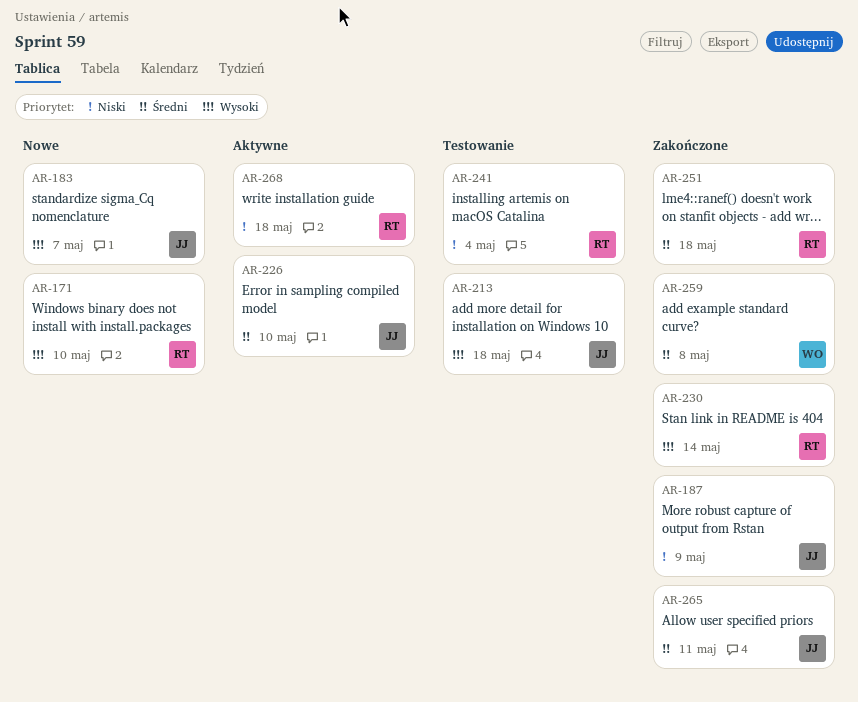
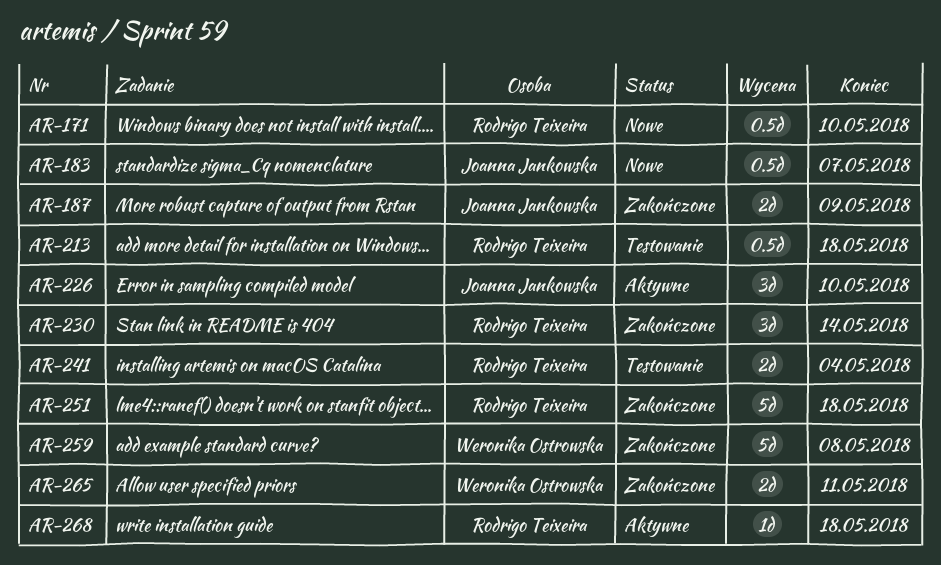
AR-213, owner: Joanna Jankowska -> Rodrigo Teixeira
AR-265, owner: Joanna Jankowska -> Weronika Ostrowska

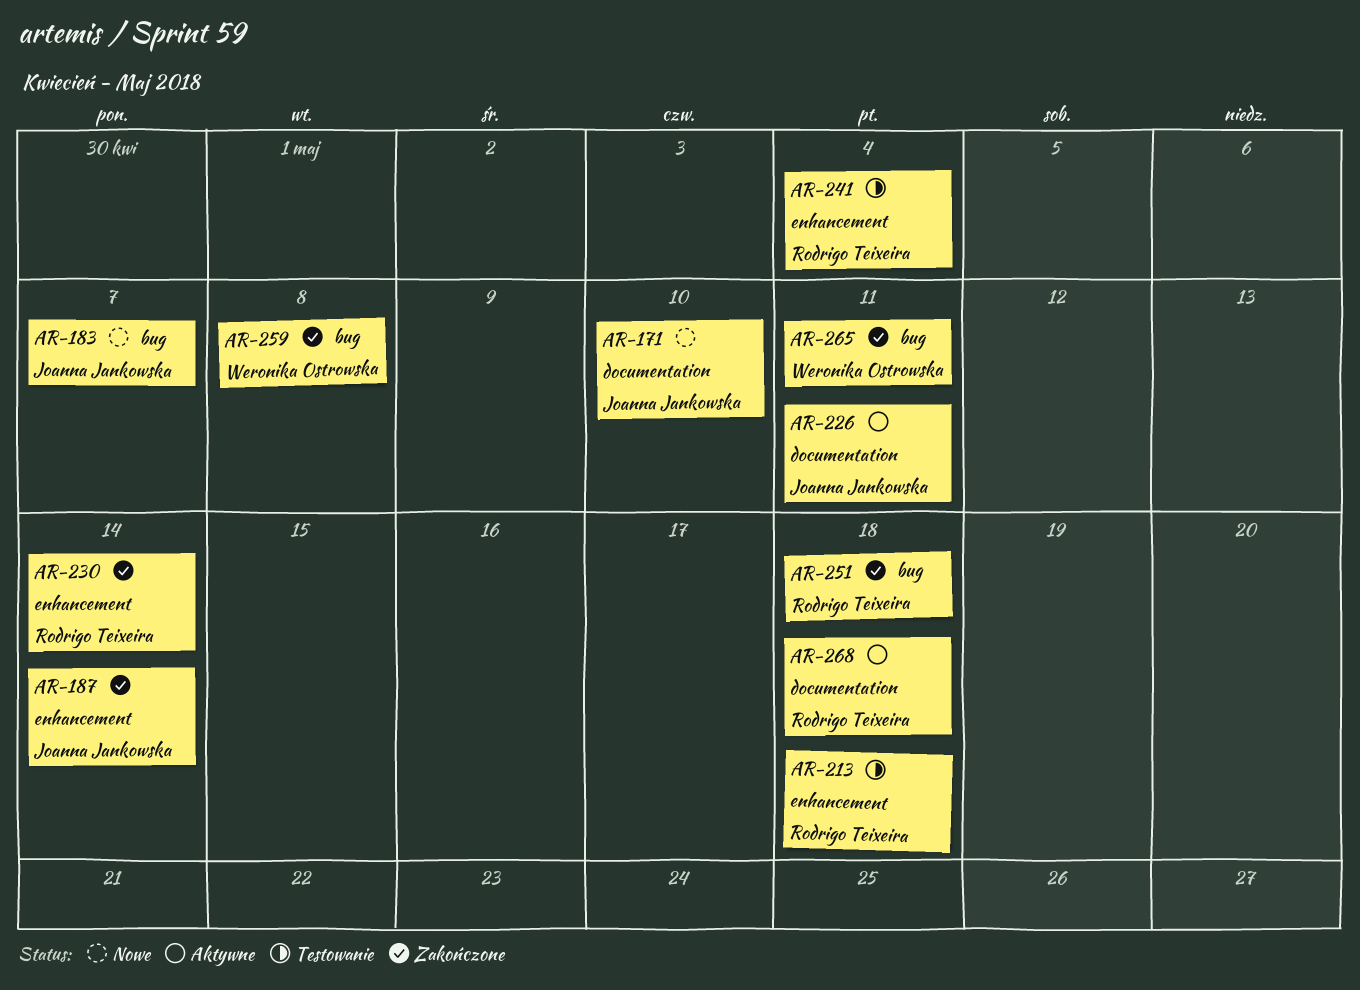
AR-171, owner: Rodrigo Teixeira -> Joanna Jankowska
AR-187, due: May 9 -> May 14
AR-226, due: May 10 -> May 11

